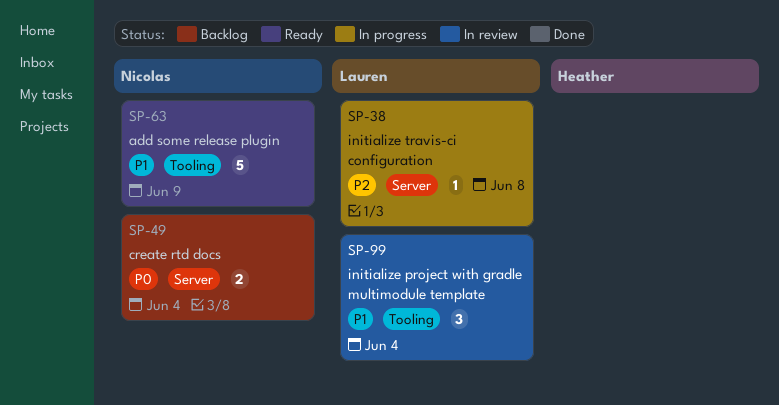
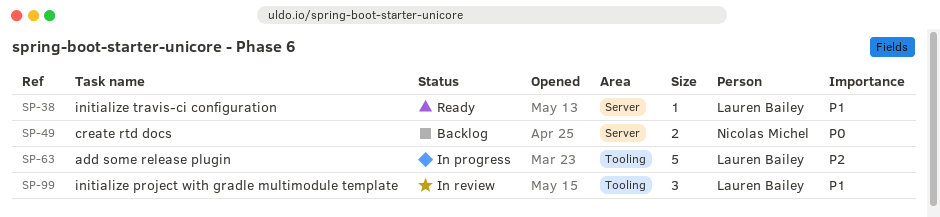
SP-38, status: In progress -> Ready
SP-38, priority: P2 -> P1
SP-63, status: Ready -> In progress
SP-63, owner: Nicolas Michel -> Lauren Bailey
SP-63, priority: P1 -> P2

